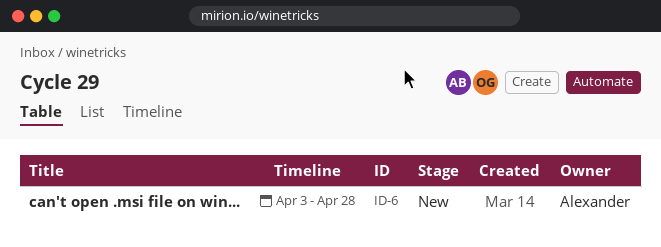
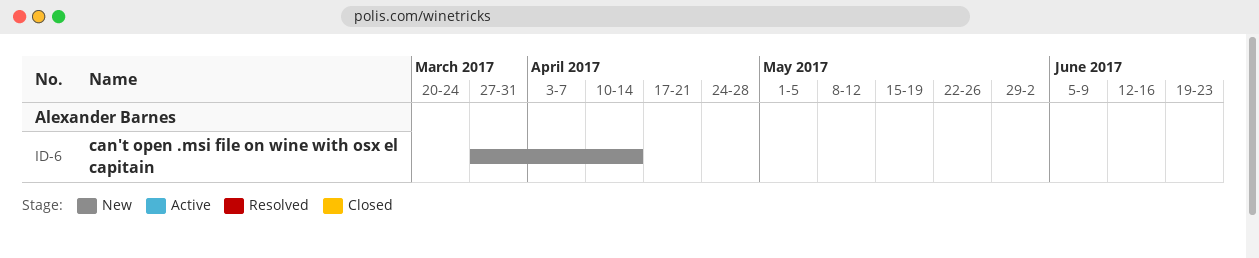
ID-6, start: Apr 3 -> Mar 27
ID-6, due: Apr 28 -> Apr 14

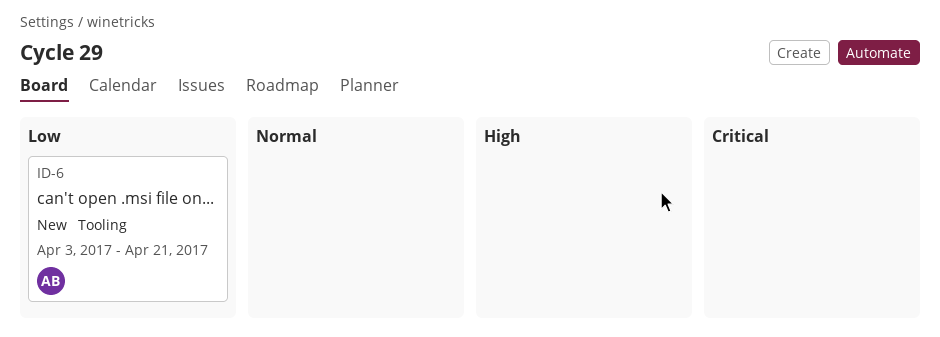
ID-6, start: Mar 27 -> Apr 3
ID-6, due: Apr 14 -> Apr 21

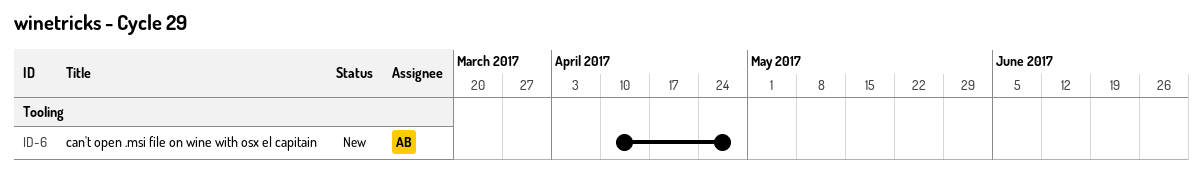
ID-6, start: Apr 3 -> Apr 10
ID-6, due: Apr 21 -> Apr 28

